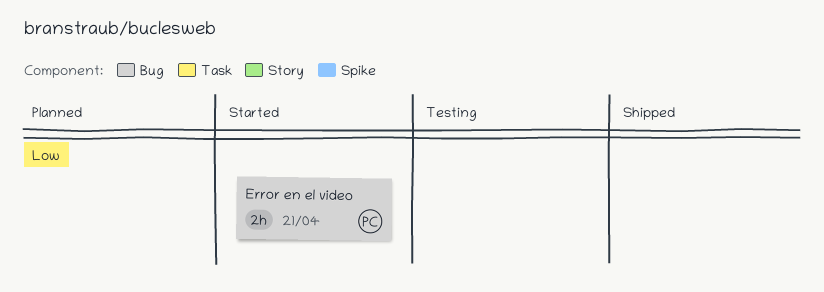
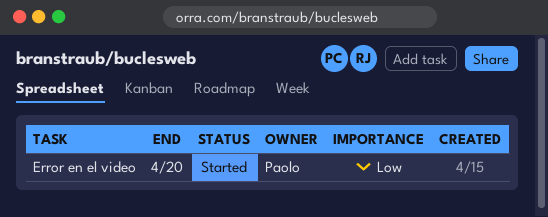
Error en el video, due: Apr 21 -> Apr 20

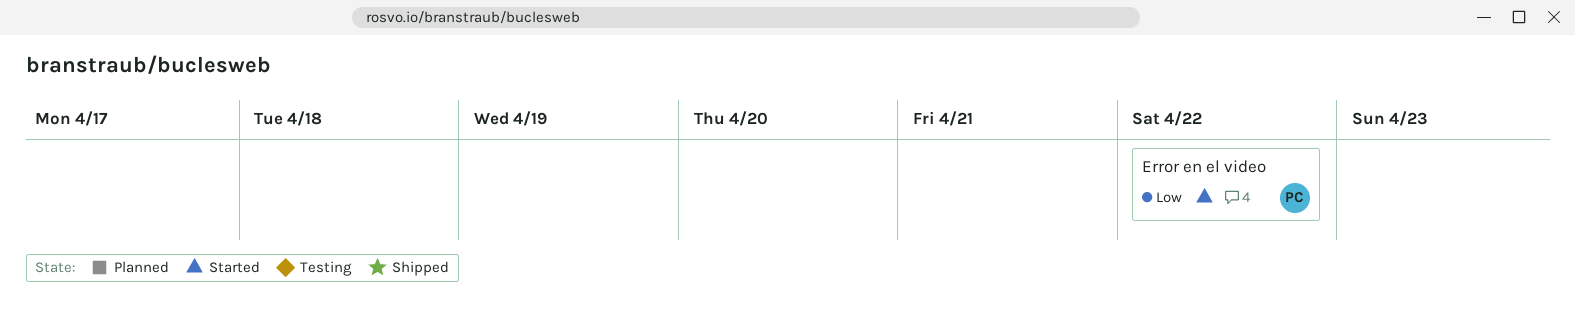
Error en el video, due: Apr 20 -> Apr 22

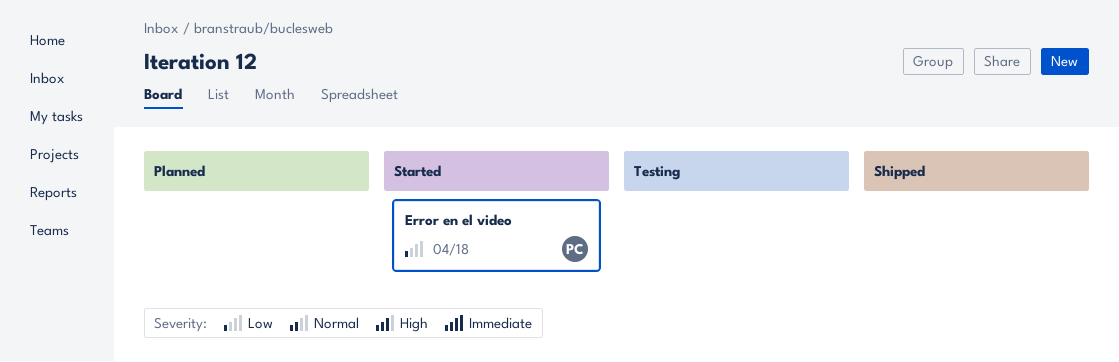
Error en el video, due: Apr 22 -> Apr 18

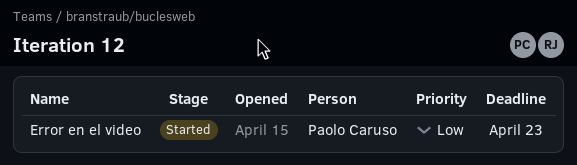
Error en el video, due: Apr 18 -> Apr 23

